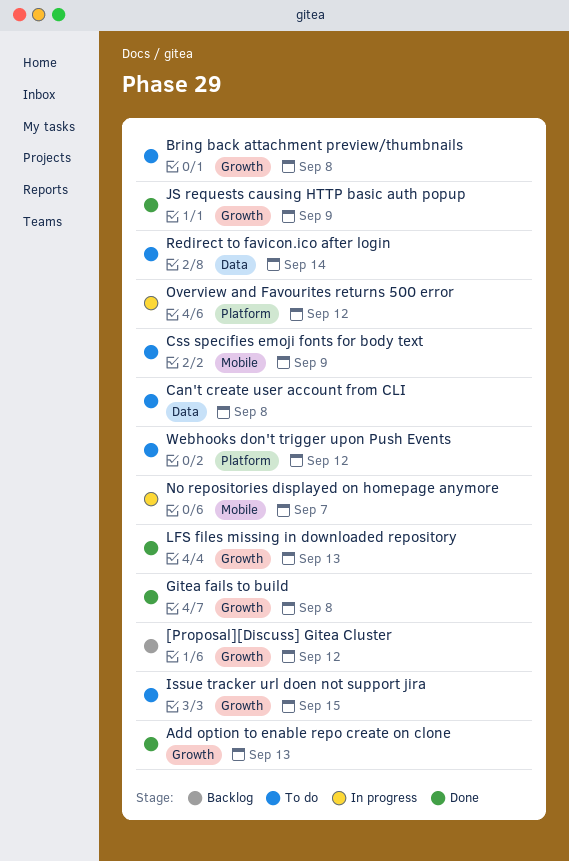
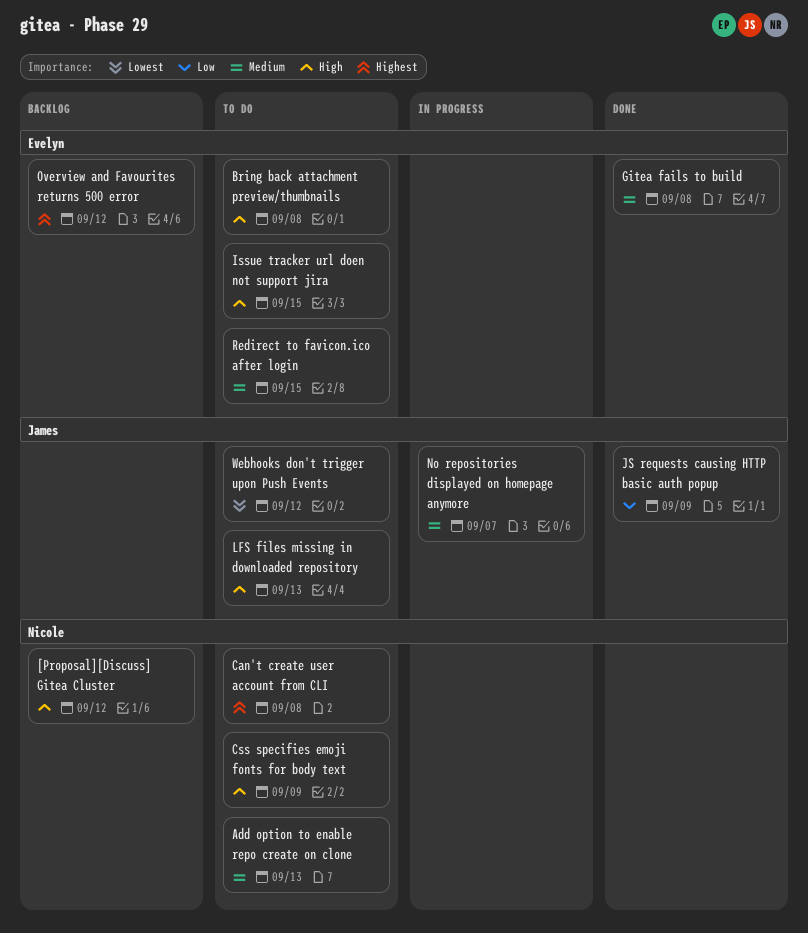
Add option to enable repo create on clone, status: Done -> To do
LFS files missing in downloaded repository, status: Done -> To do
Overview and Favourites returns 500 error, status: In progress -> Backlog
Redirect to favicon.ico after login, due: Sep 14 -> Sep 15

